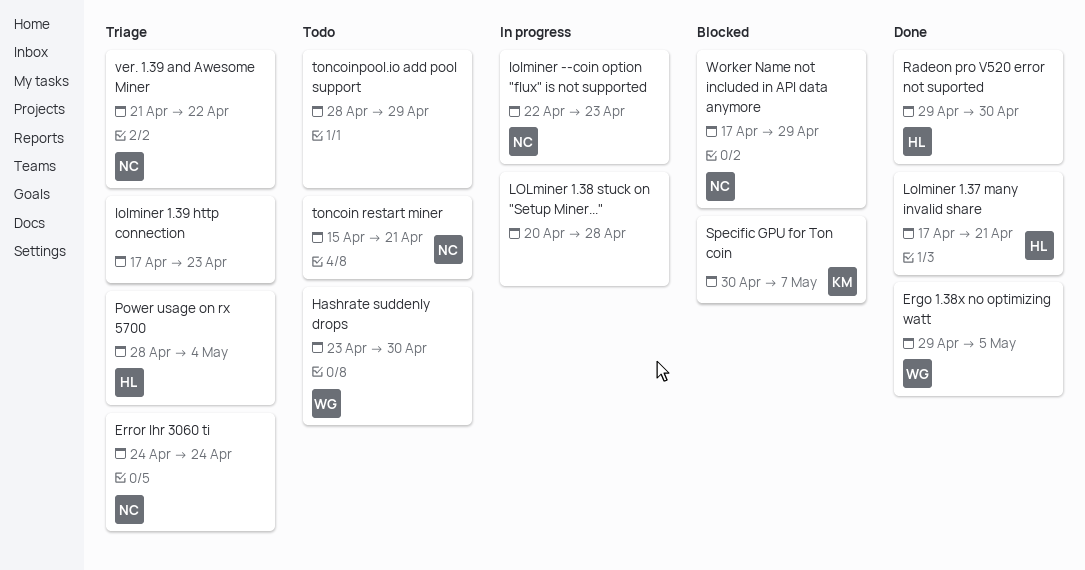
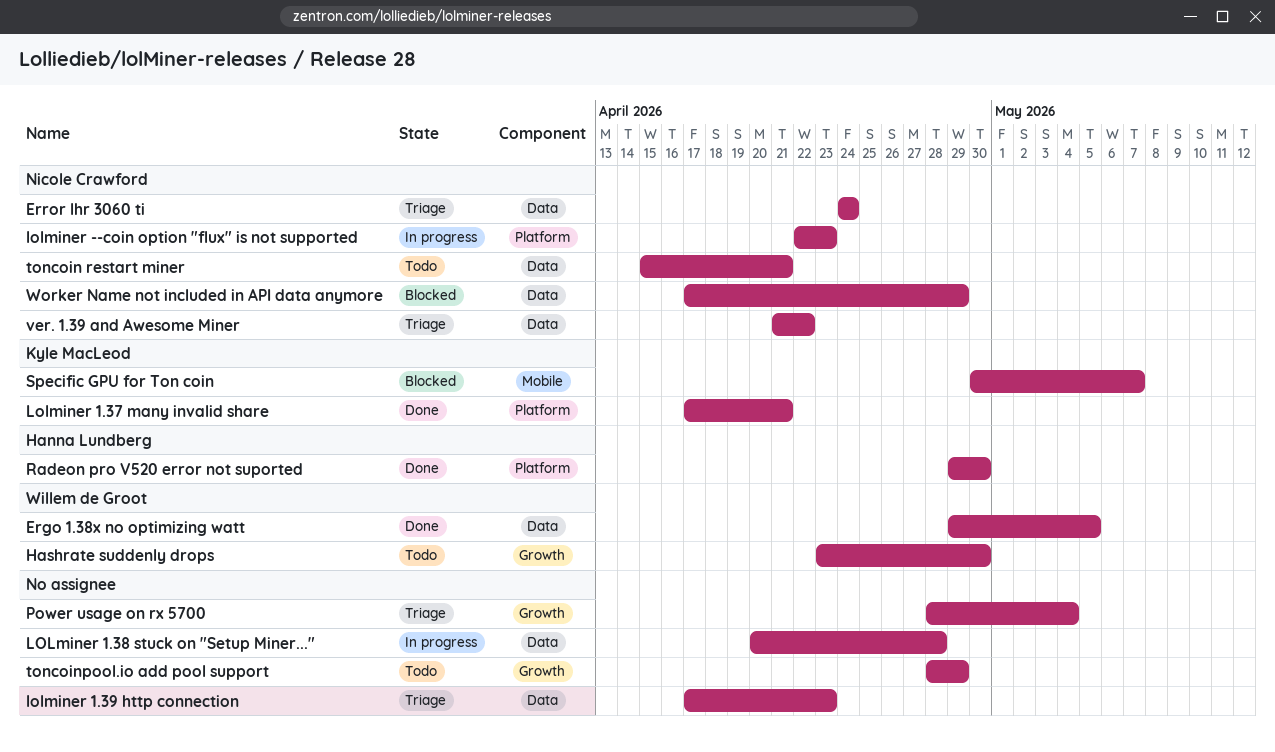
Lolminer 1.37 many invalid share, owner: Hanna Lundberg -> Kyle MacLeod
Power usage on rx 5700, owner: Hanna Lundberg -> none

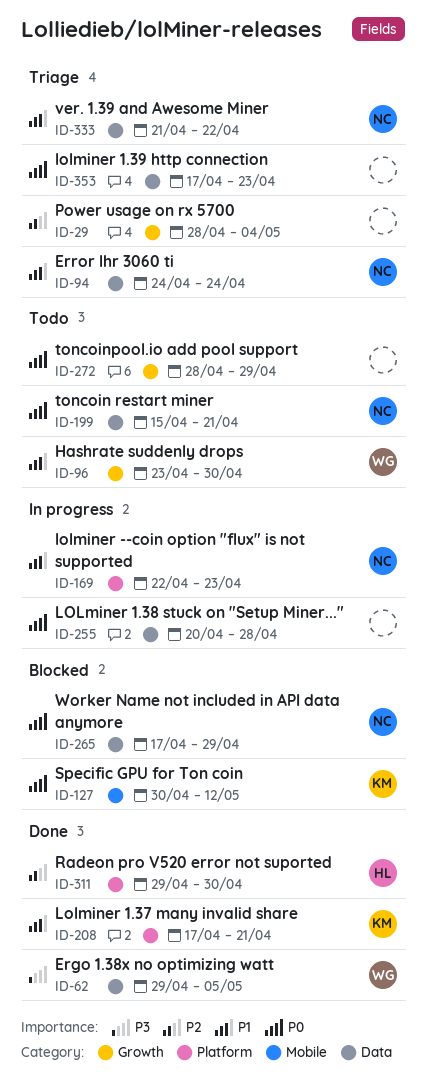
Specific GPU for Ton coin, due: May 7 -> May 12

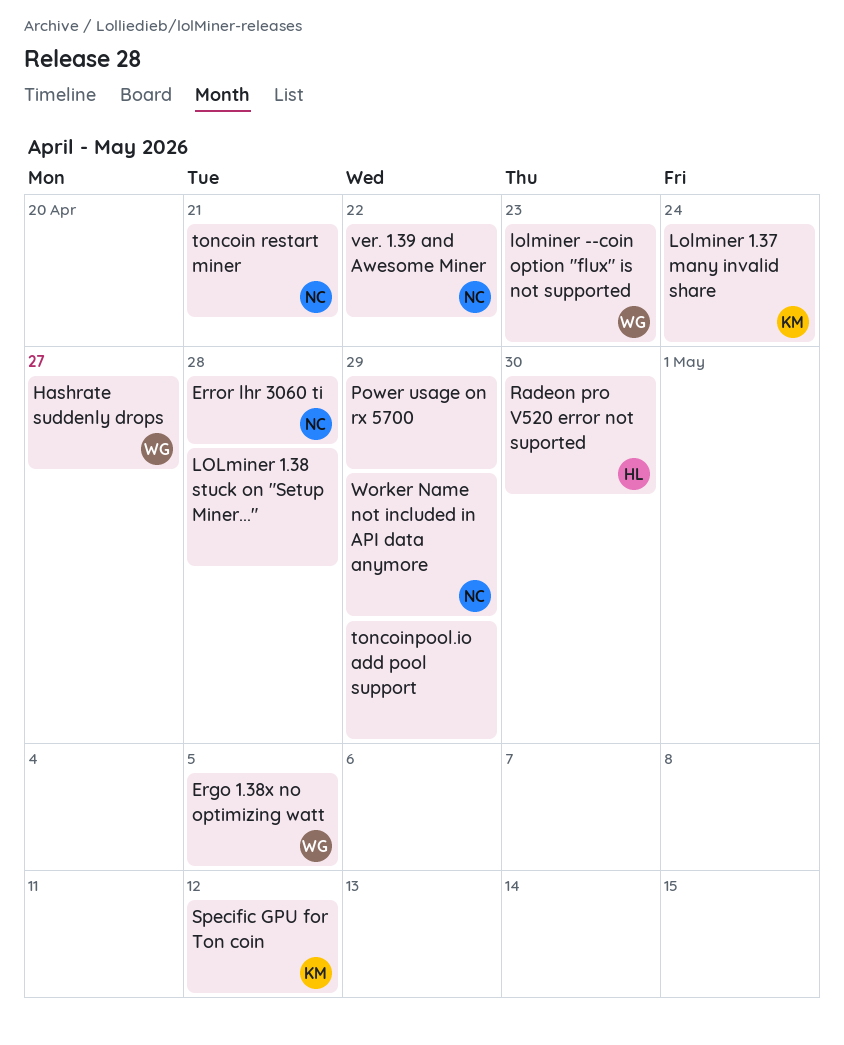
Error lhr 3060 ti, due: Apr 24 -> Apr 28
Hashrate suddenly drops, due: Apr 30 -> Apr 27
lolminer --coin option "flux" is not supported, owner: NC -> WG
Lolminer 1.37 many invalid share, due: Apr 21 -> Apr 24
lolminer 1.39 http connection: present -> none
Power usage on rx 5700, due: May 4 -> Apr 29

